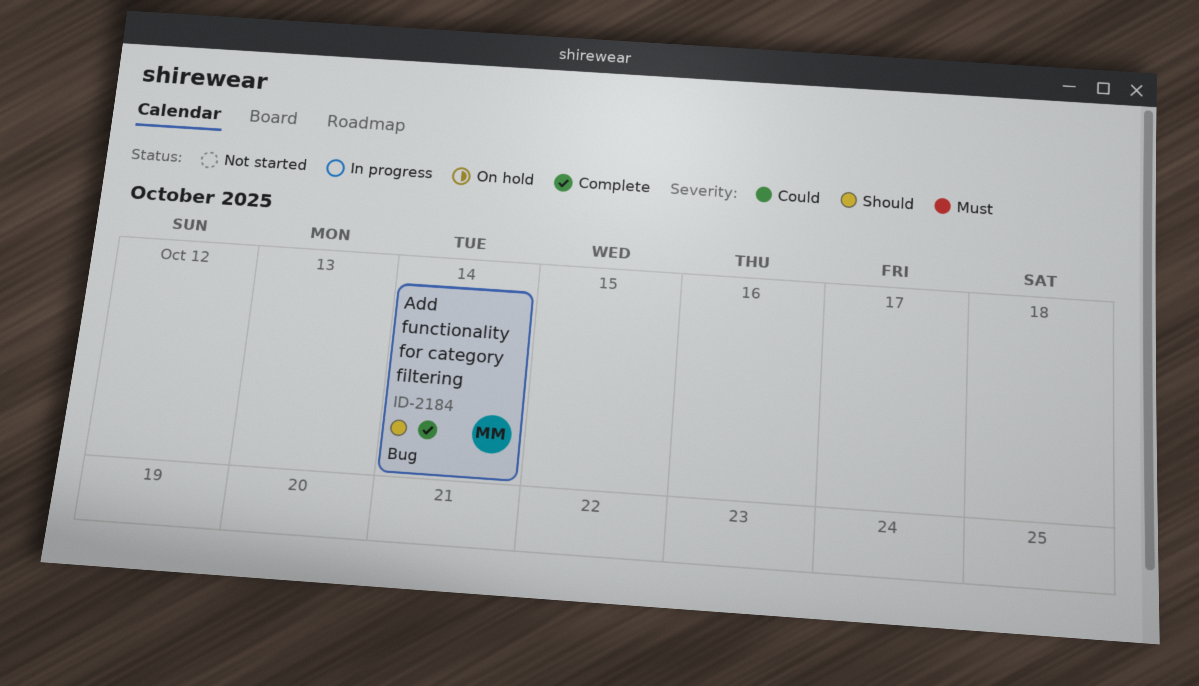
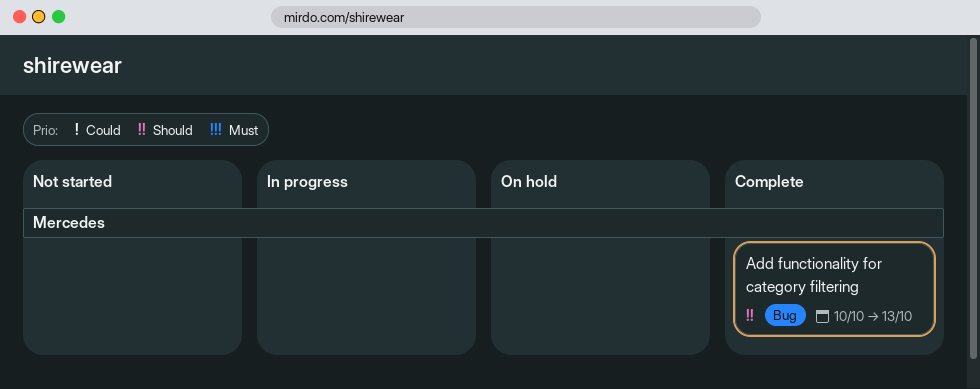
Add functionality for category filtering, due: Oct 14 -> Oct 13

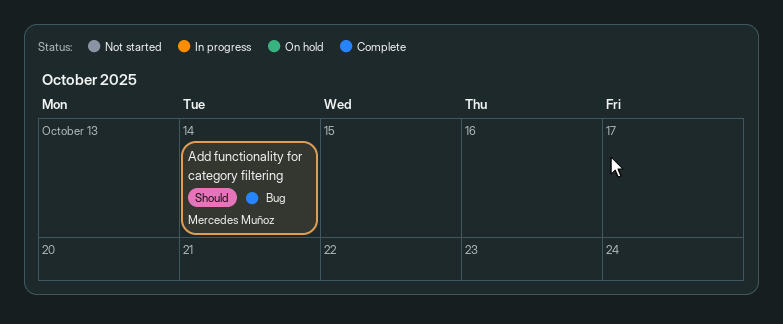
Add functionality for category filtering, due: Oct 13 -> Oct 14

